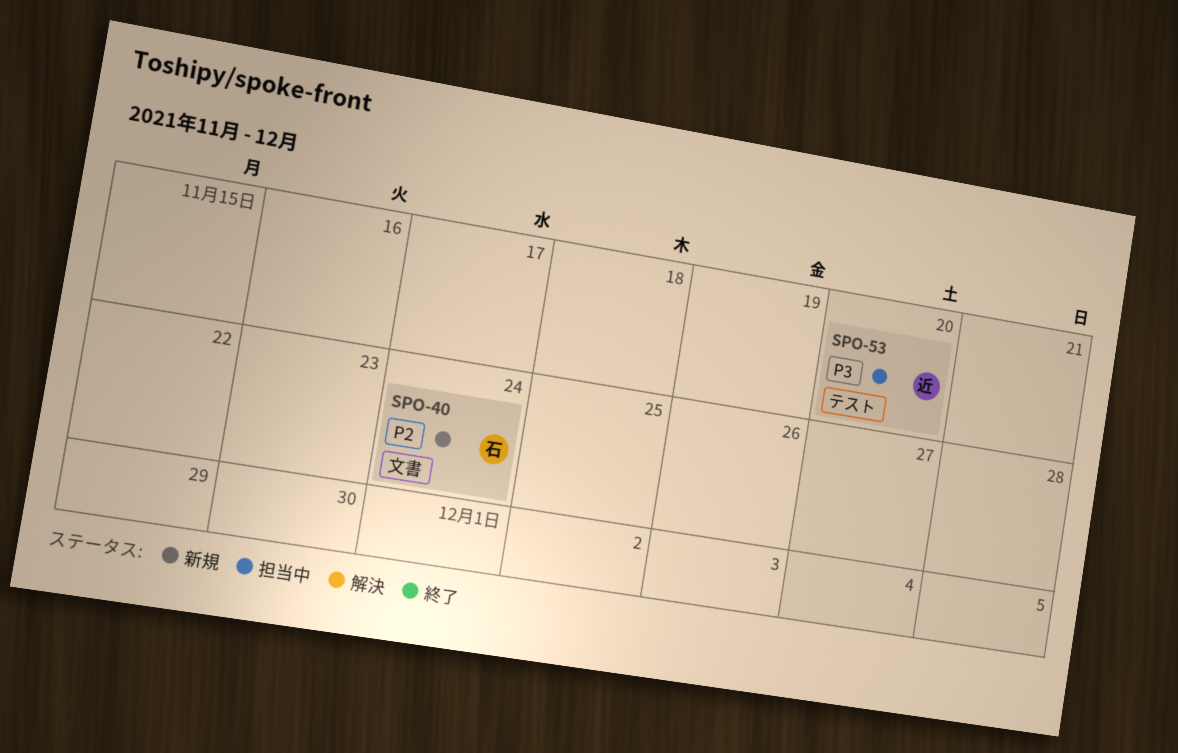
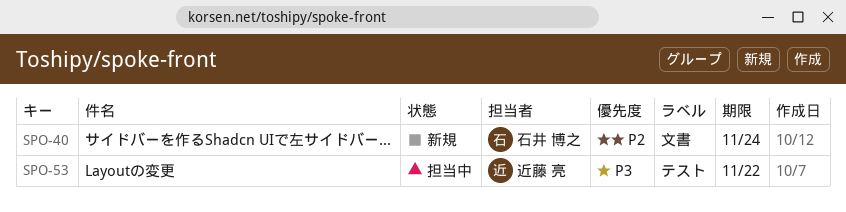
SPO-53, due: Nov 20 -> Nov 22

